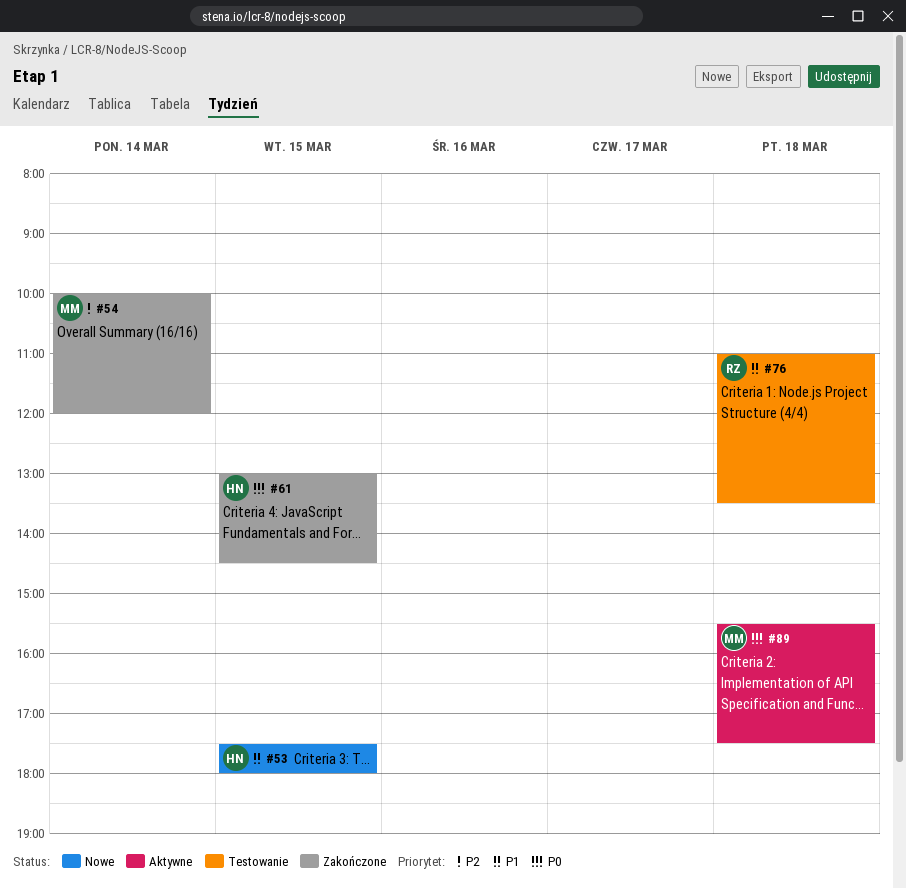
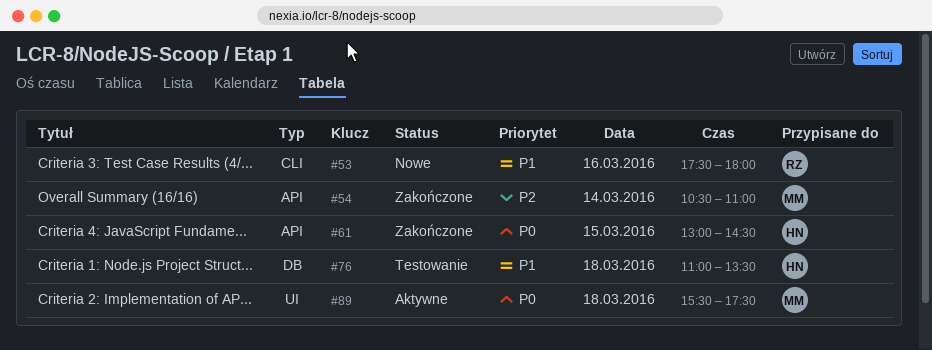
#53, owner: HN -> RZ
#53, day: Mar 15 -> Mar 16
#54, begins: 10:00 -> 10:30
#54, ends: 12:00 -> 11:00
#76, owner: RZ -> HN

